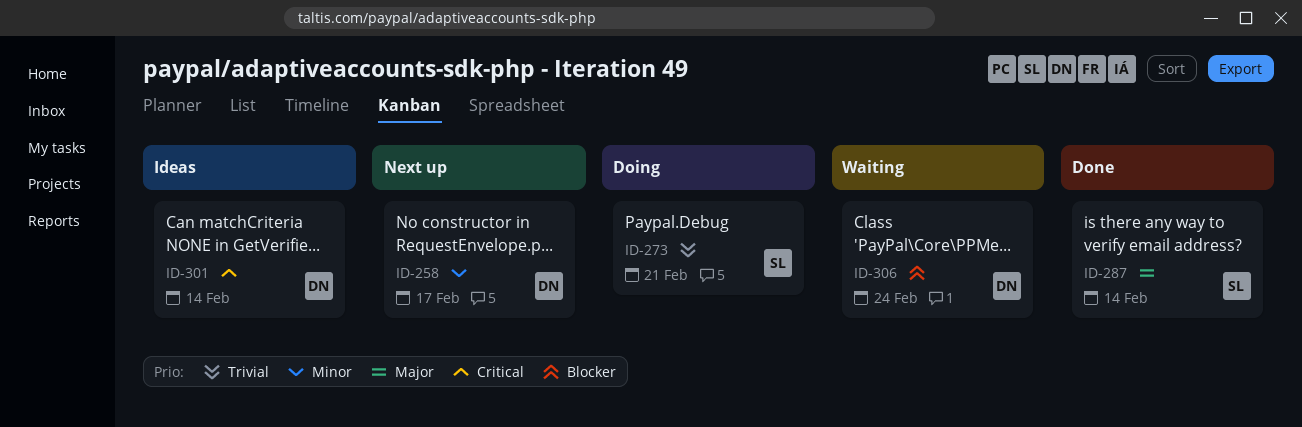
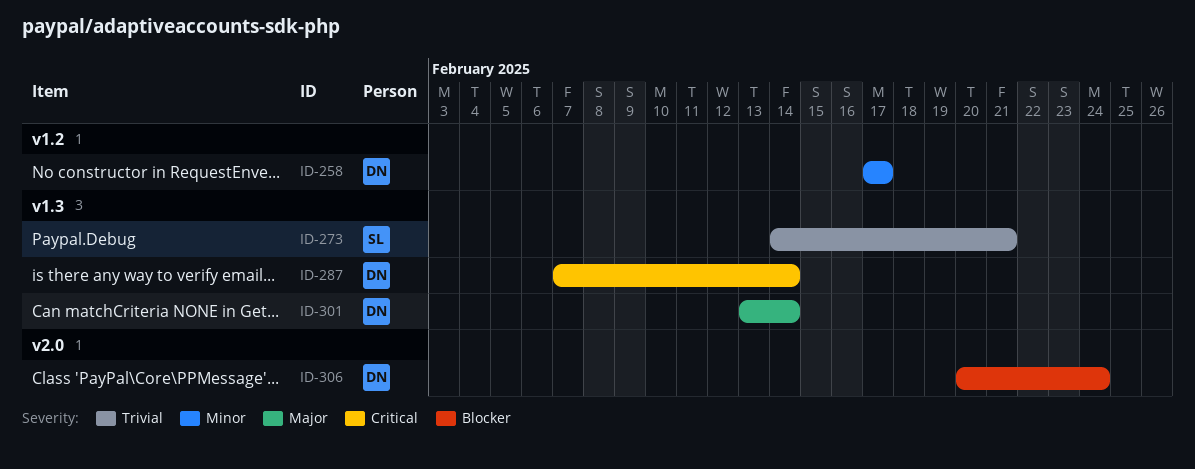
ID-287, owner: SL -> DN
ID-287, priority: Major -> Critical
ID-301, priority: Critical -> Major

